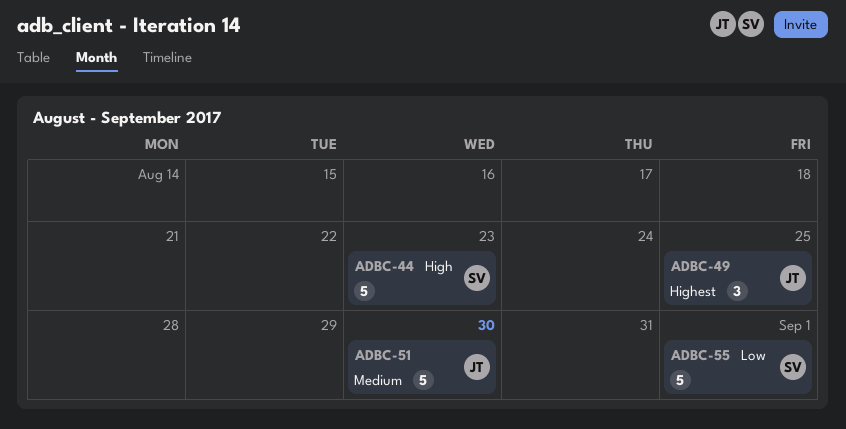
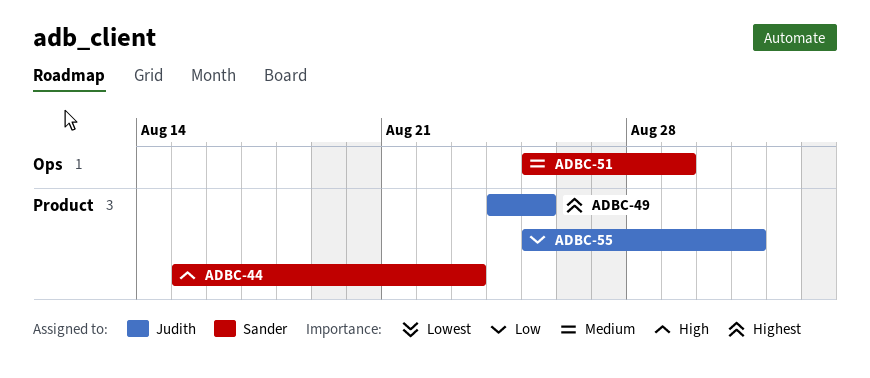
ADBC-51, owner: Judith -> Sander
ADBC-51, due: Aug 30 -> Aug 29
ADBC-55, owner: Sander -> Judith
ADBC-55, due: Sep 1 -> Aug 31

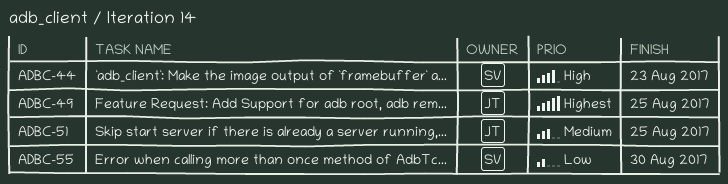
ADBC-51, owner: Sander -> Judith
ADBC-51, due: Aug 29 -> Aug 25
ADBC-55, owner: Judith -> Sander
ADBC-55, due: Aug 31 -> Aug 30

